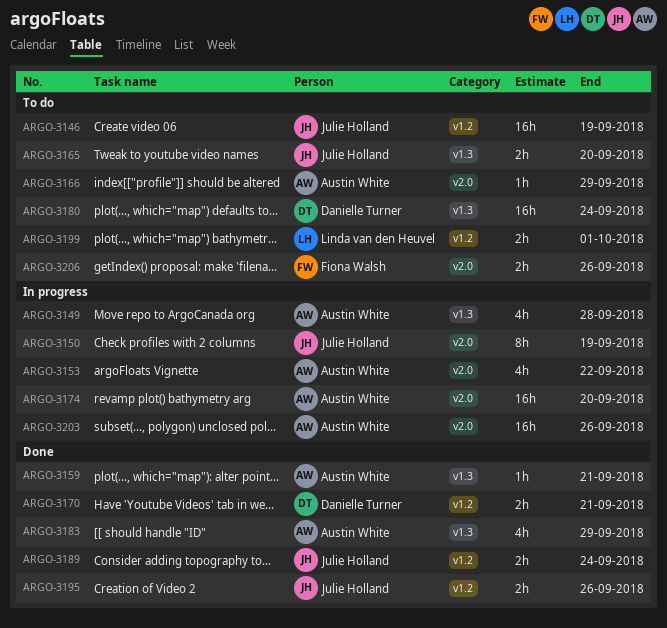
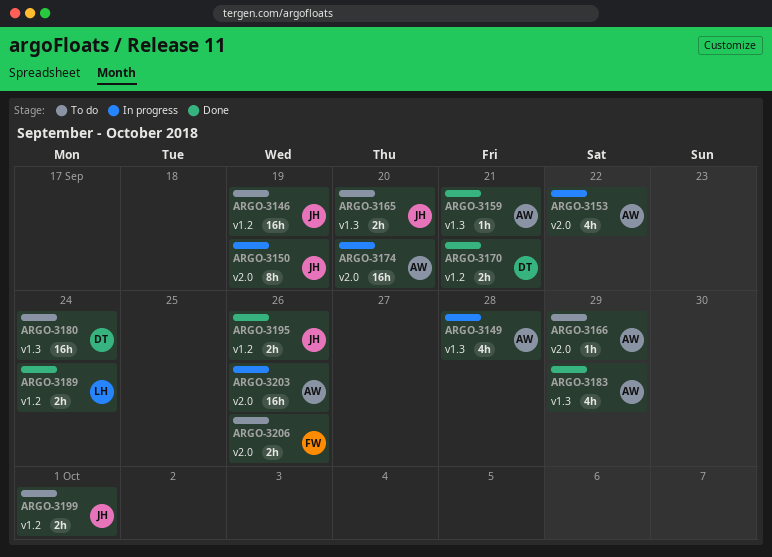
ARGO-3189, owner: Julie Holland -> Linda van den Heuvel
ARGO-3199, owner: Linda van den Heuvel -> Julie Holland

